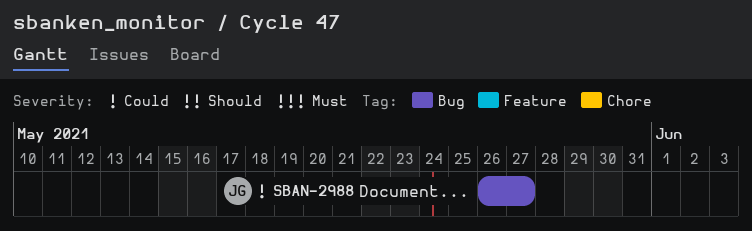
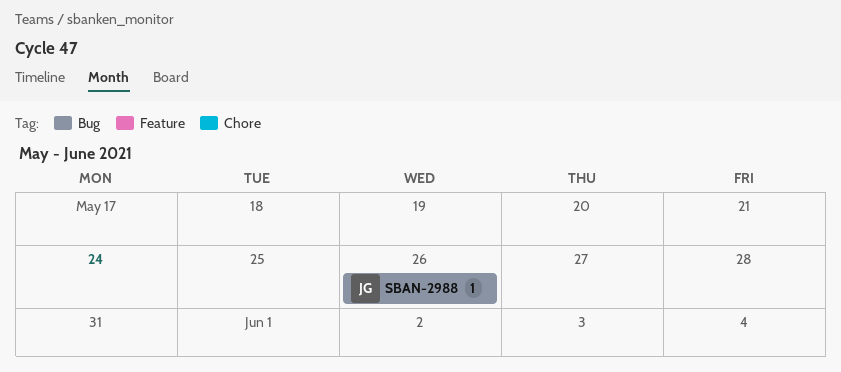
SBAN-2988, due: May 27 -> May 26

